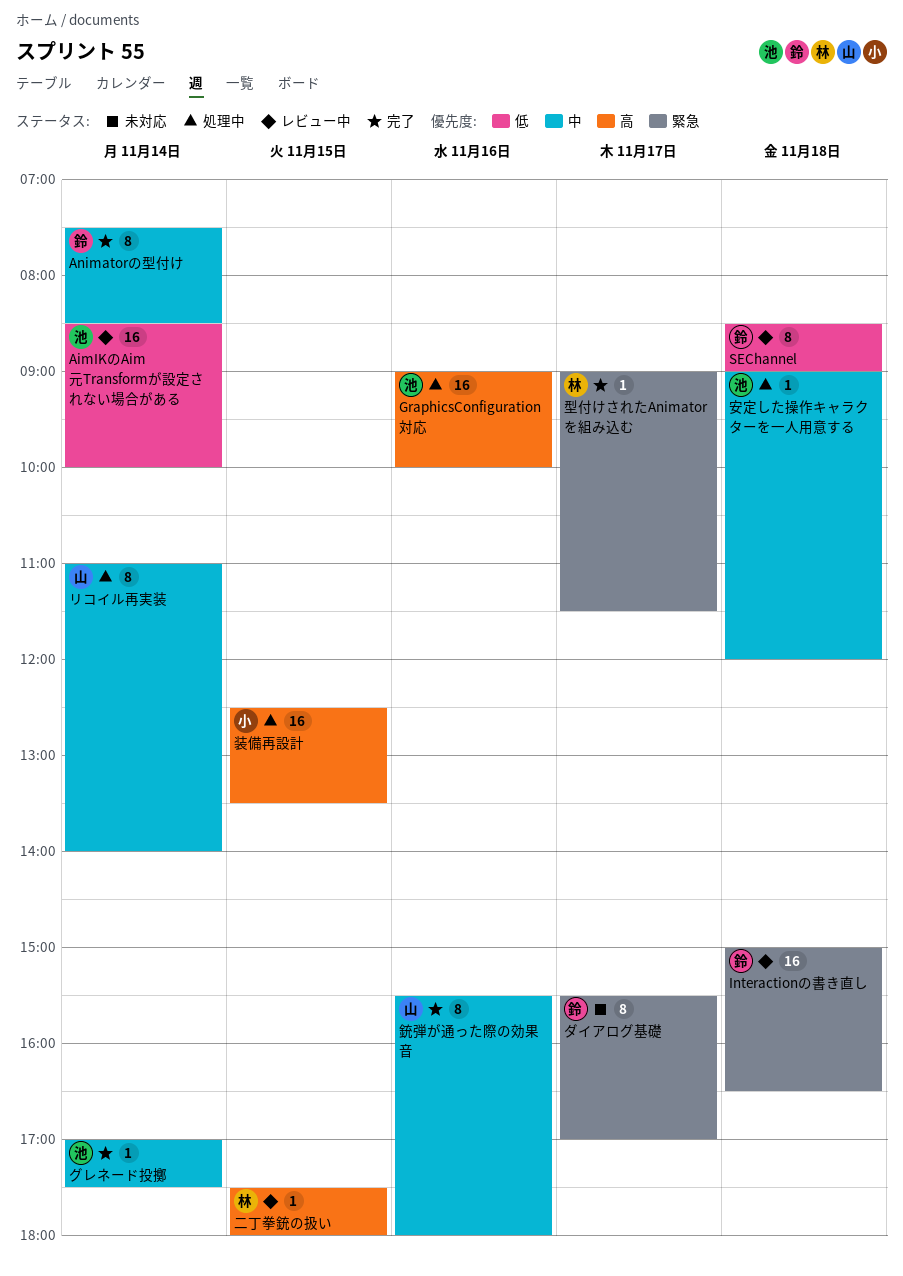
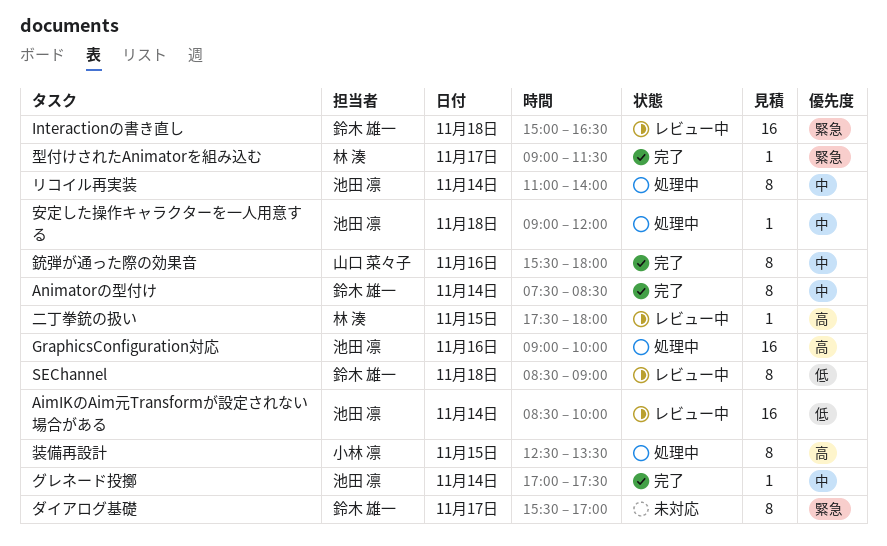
リコイル再実装, owner: 山口 菜々子 -> 池田 凛
装備再設計, estimate: 16 -> 8

